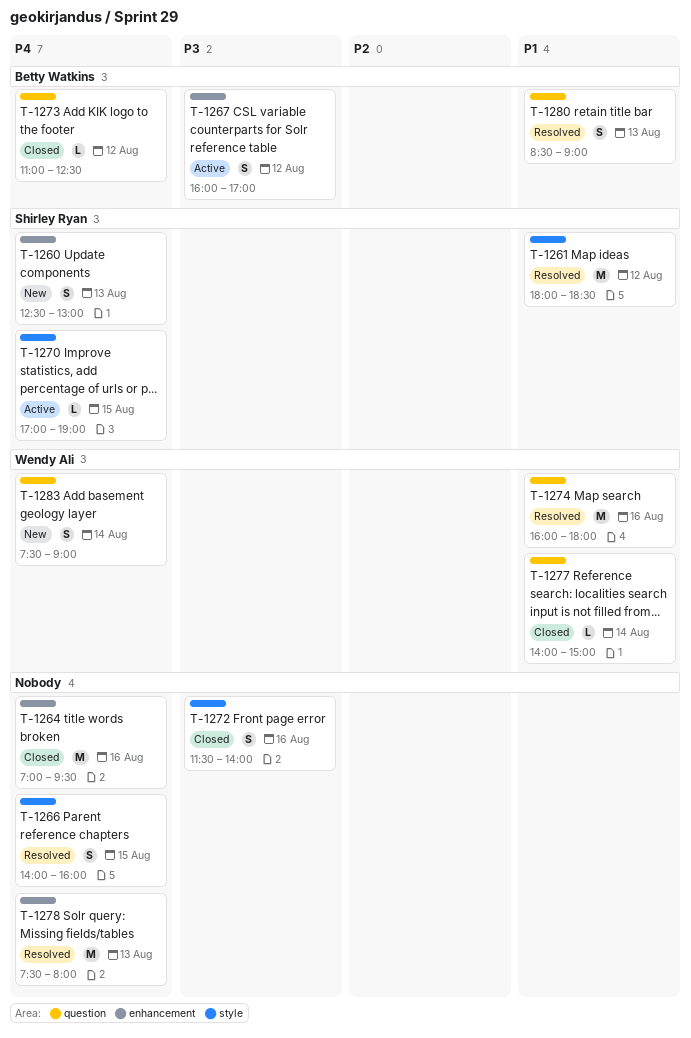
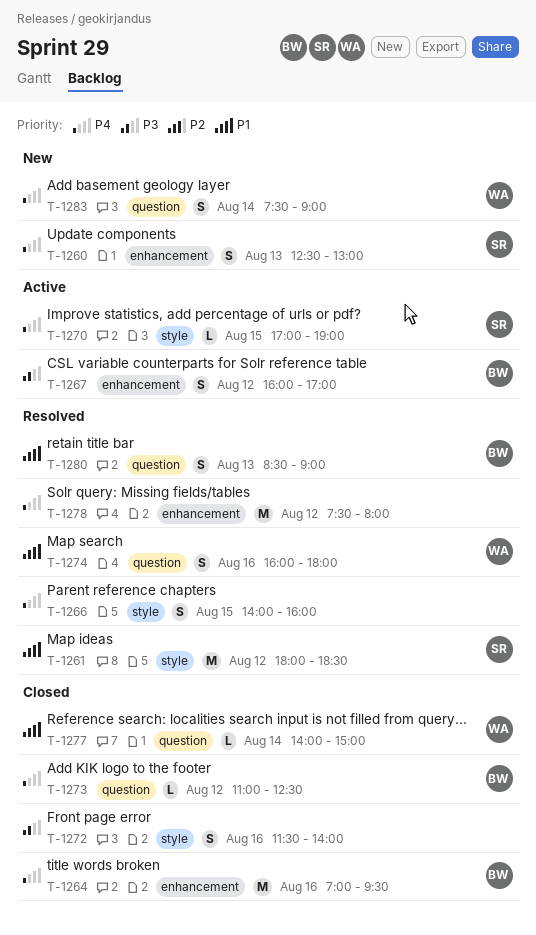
T-1264, owner: none -> Betty Watkins
T-1274, estimate: M -> S
T-1278, day: Aug 13 -> Aug 12

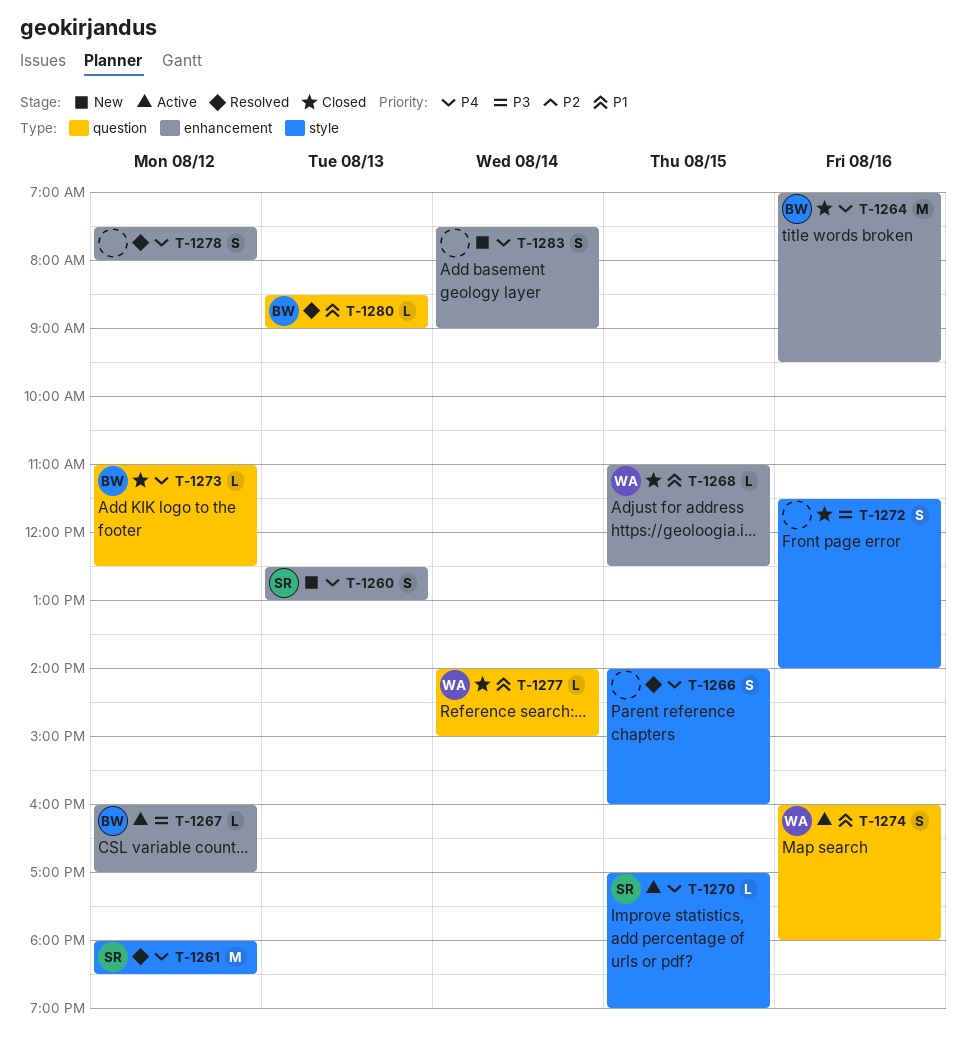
T-1261, priority: P1 -> P4
T-1267, estimate: S -> L
T-1268: none -> present
T-1274, status: Resolved -> Active
T-1278, estimate: M -> S
T-1280, estimate: S -> L
T-1283, owner: WA -> none
T-1283, label: question -> enhancement

